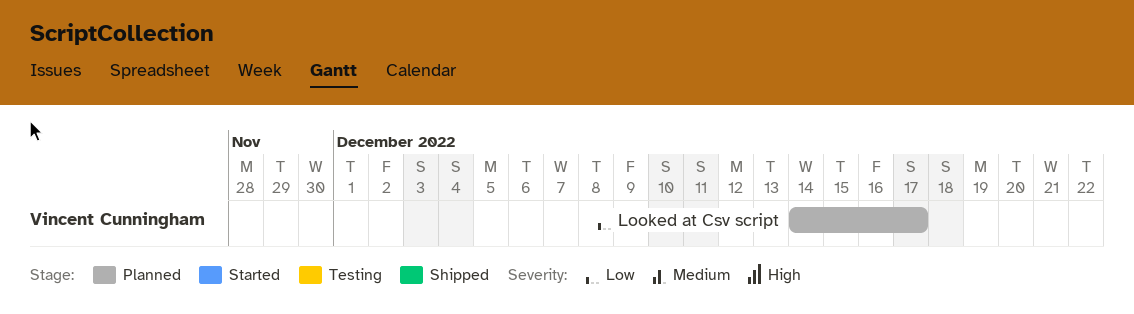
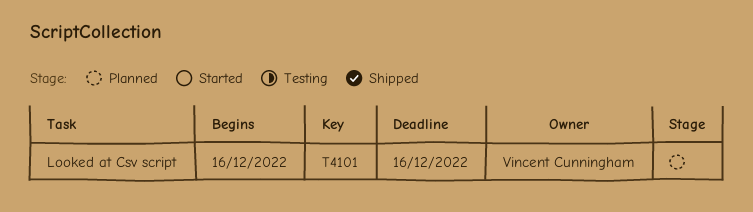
Looked at Csv script, start: Dec 14 -> Dec 16
Looked at Csv script, due: Dec 17 -> Dec 16

